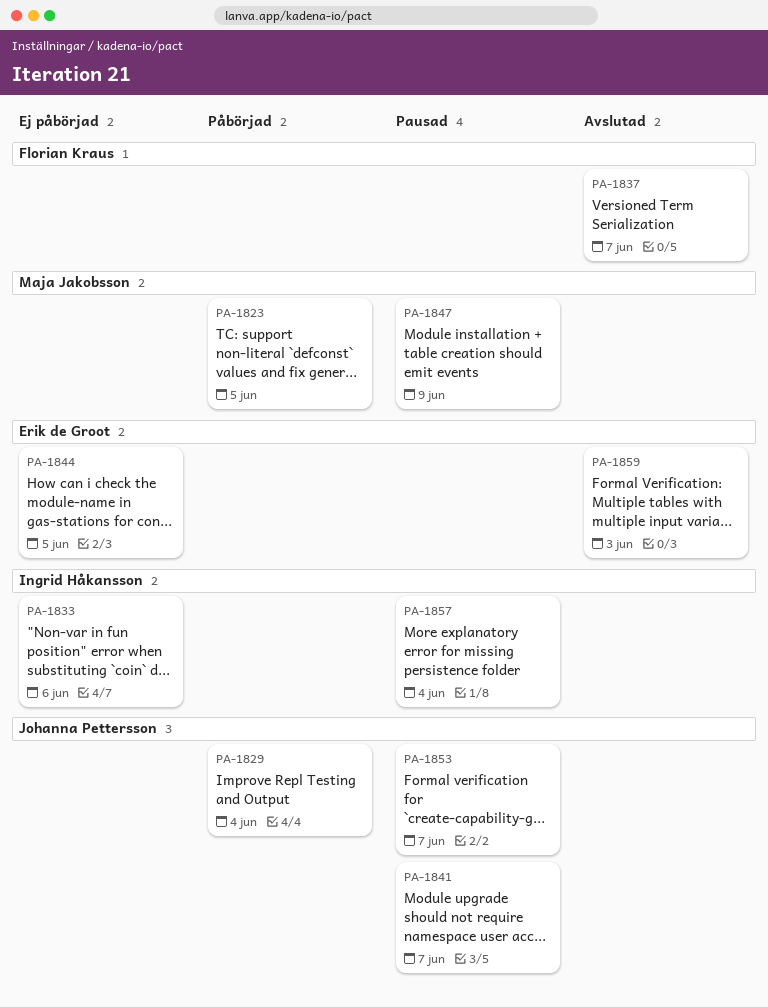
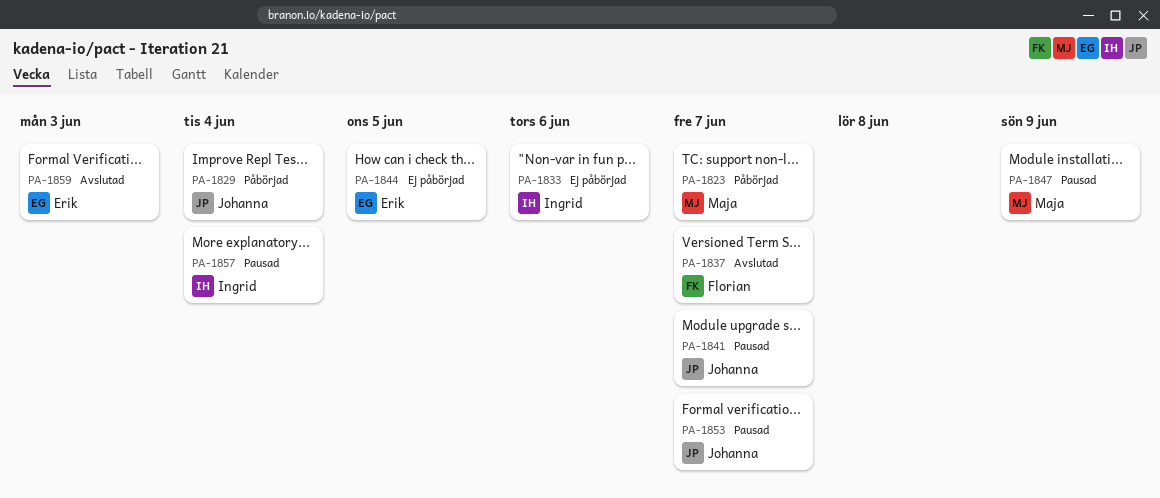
PA-1823, due: Jun 5 -> Jun 7

